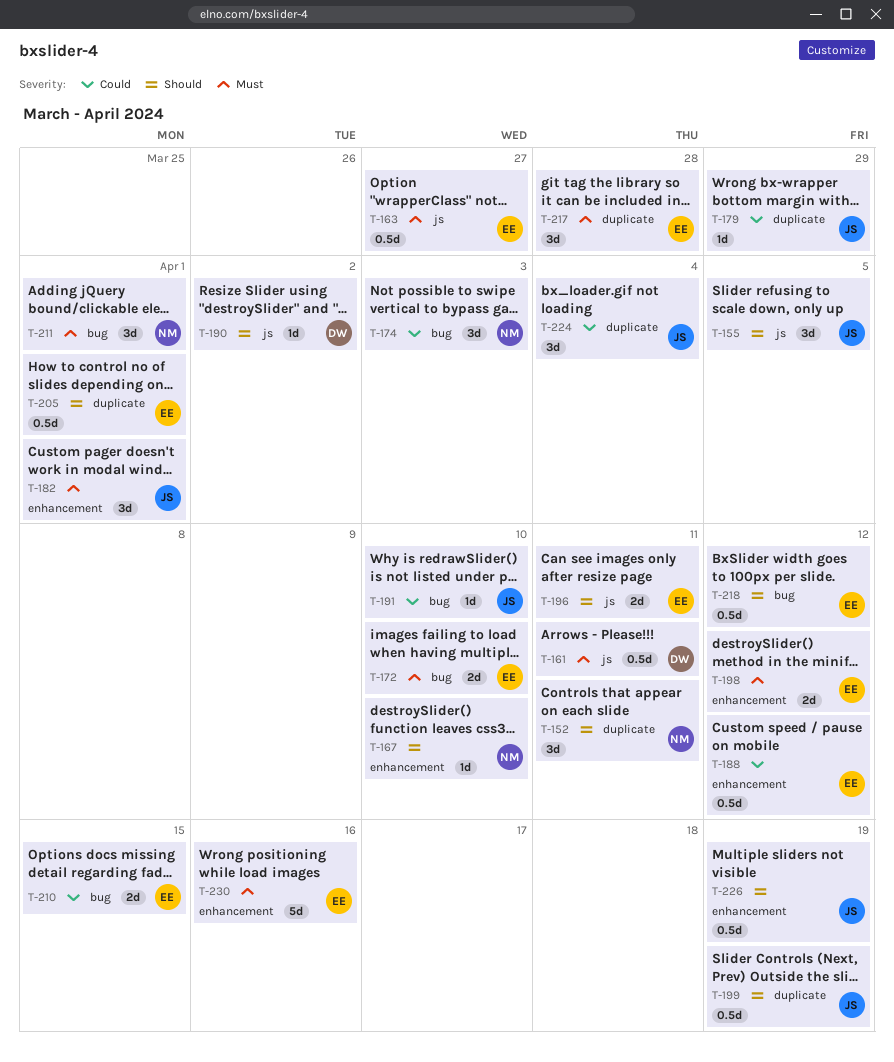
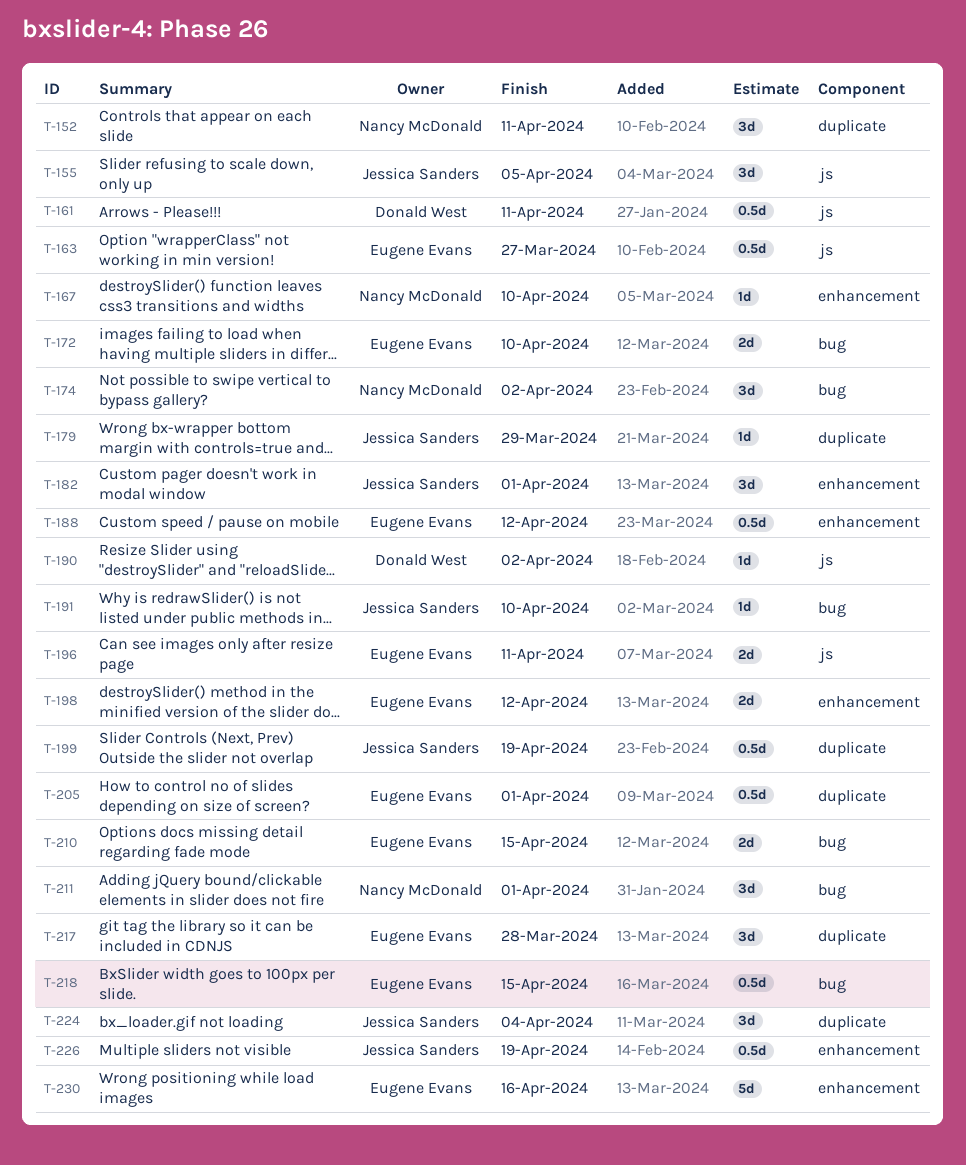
T-174, due: Apr 3 -> Apr 2
T-218, due: Apr 12 -> Apr 15

